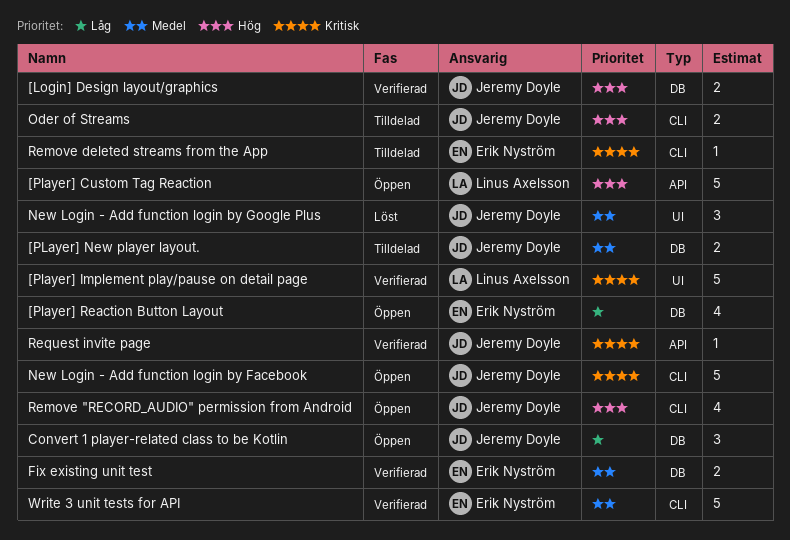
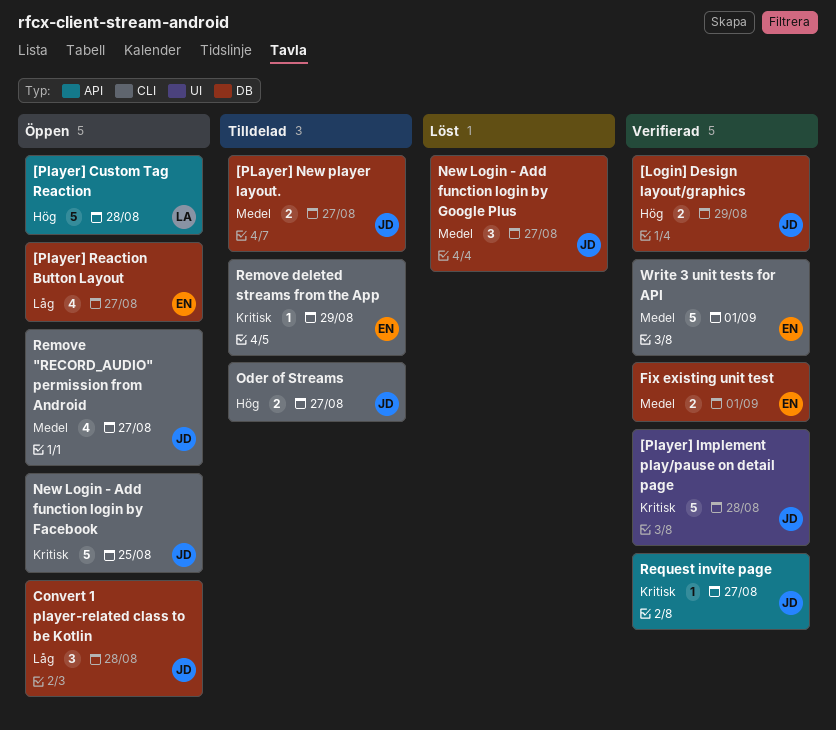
[Player] Implement play/pause on detail page, owner: Linus Axelsson -> Jeremy Doyle
New Login - Add function login by Google Plus, label: UI -> DB
Remove "RECORD_AUDIO" permission from Android, priority: Hög -> Medel

